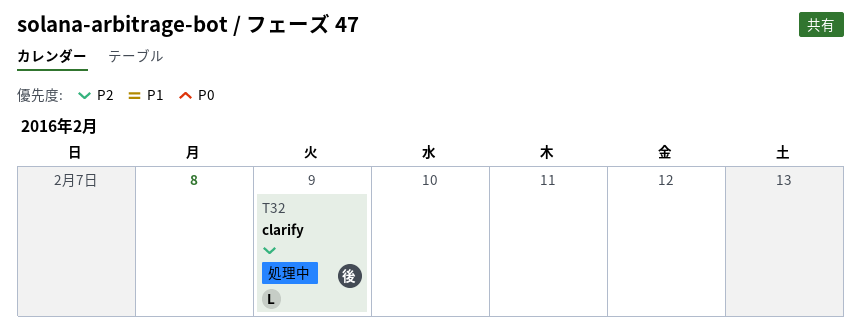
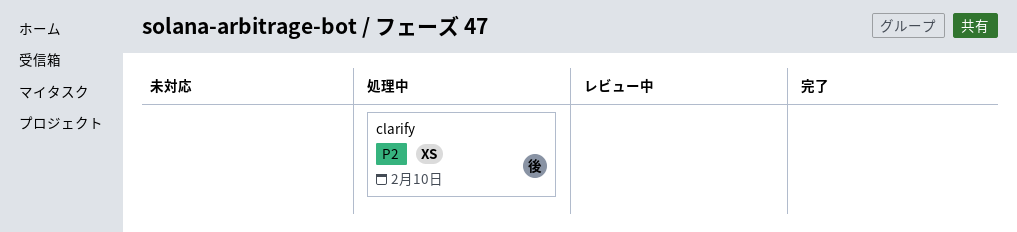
clarify, estimate: L -> XS
clarify, due: Feb 9 -> Feb 10

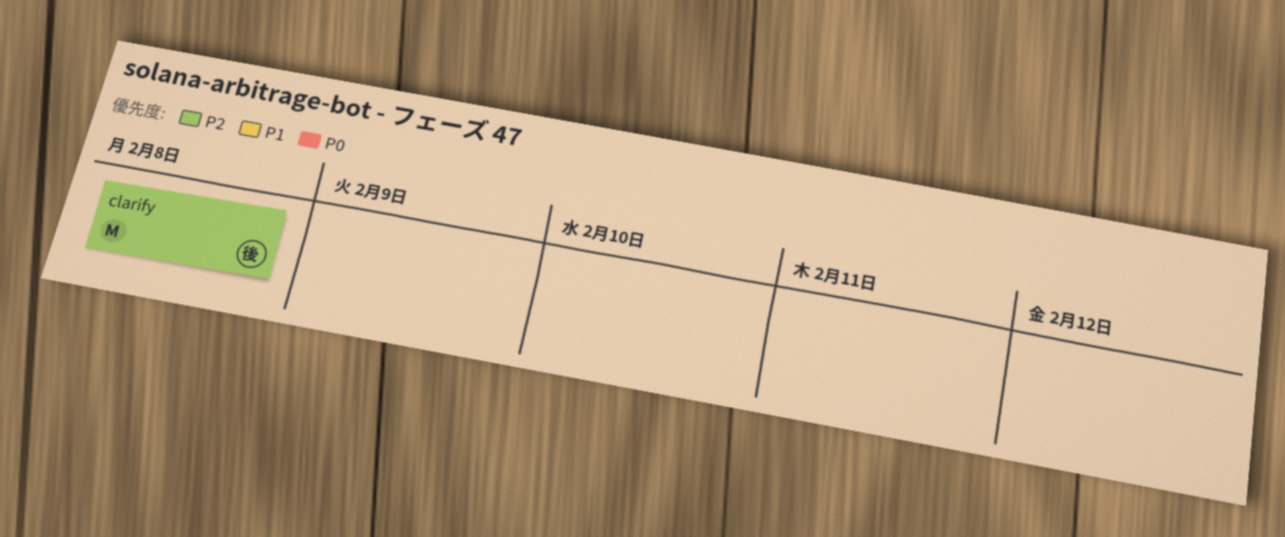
clarify, estimate: XS -> M
clarify, due: Feb 10 -> Feb 8

